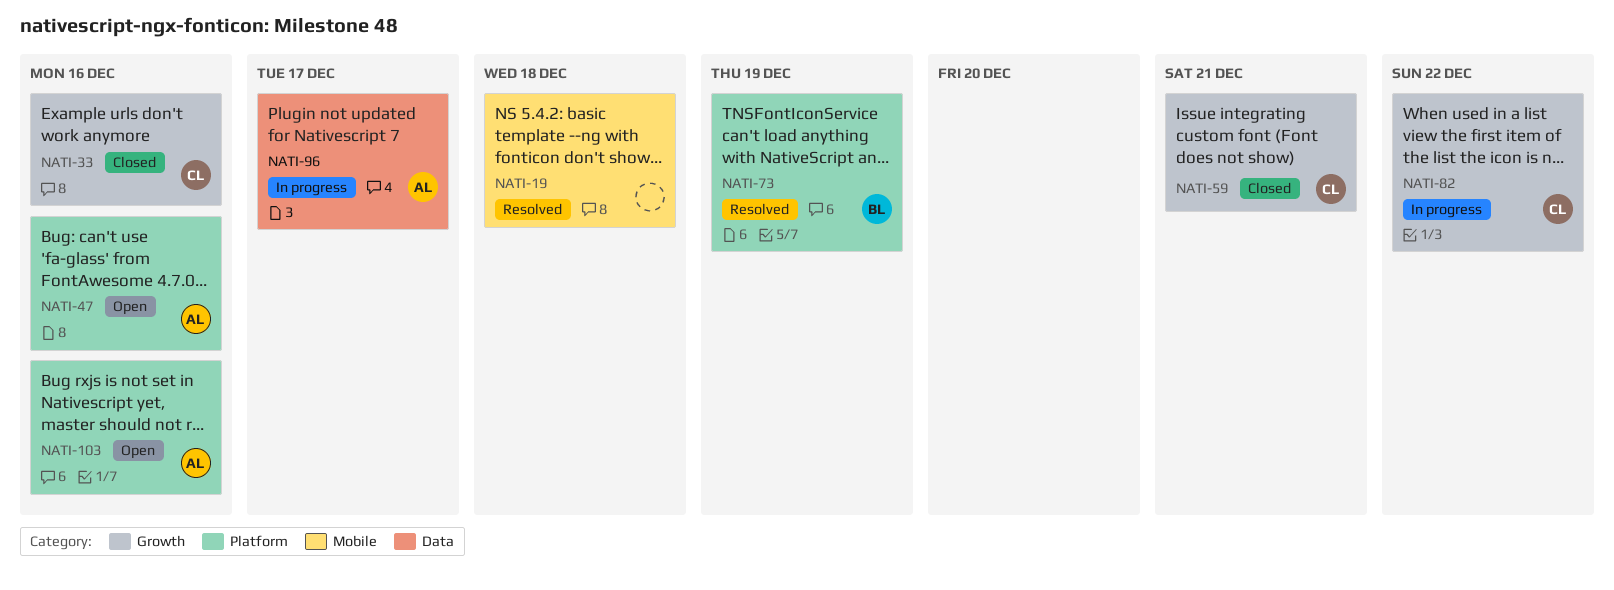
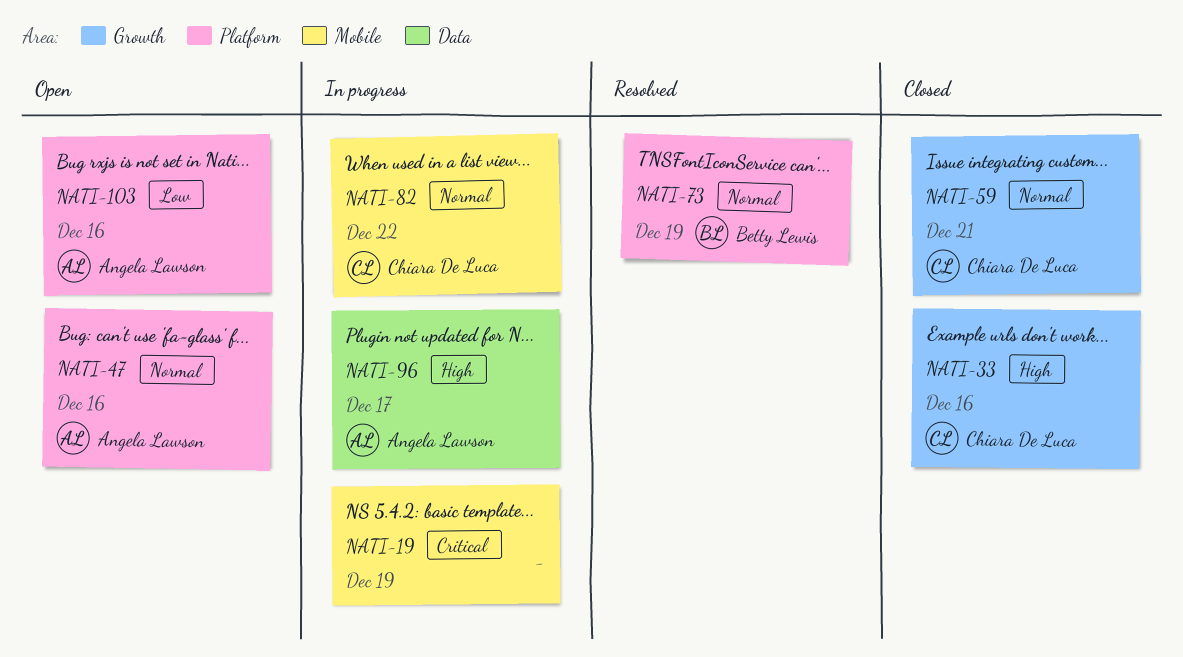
NATI-19, status: Resolved -> In progress
NATI-19, due: Dec 18 -> Dec 19
NATI-82, label: Growth -> Mobile

